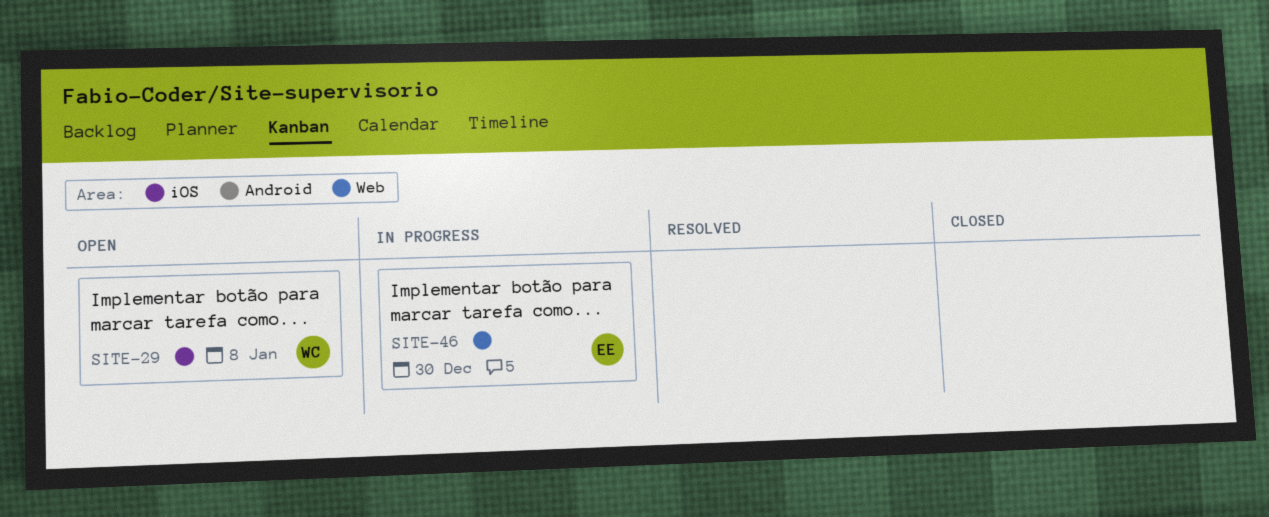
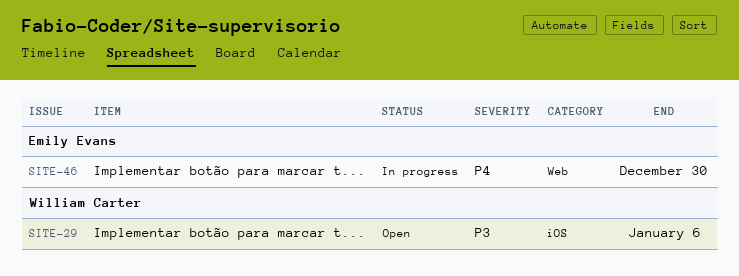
SITE-29, due: Jan 8 -> Jan 6

